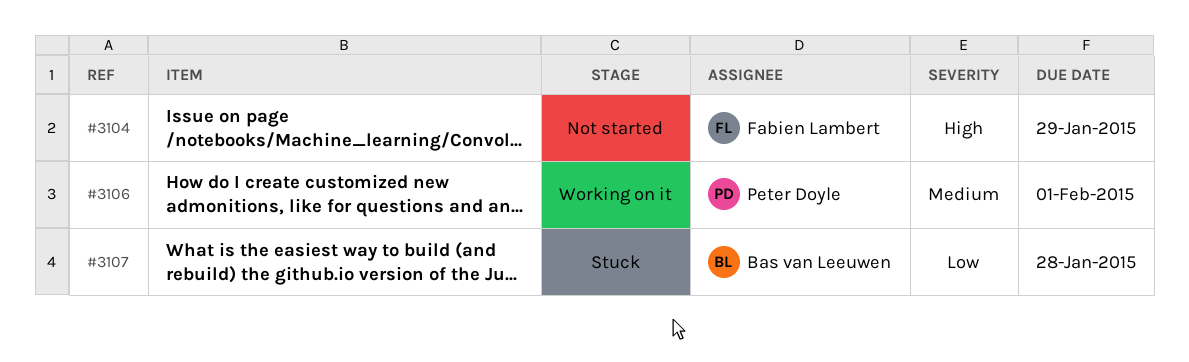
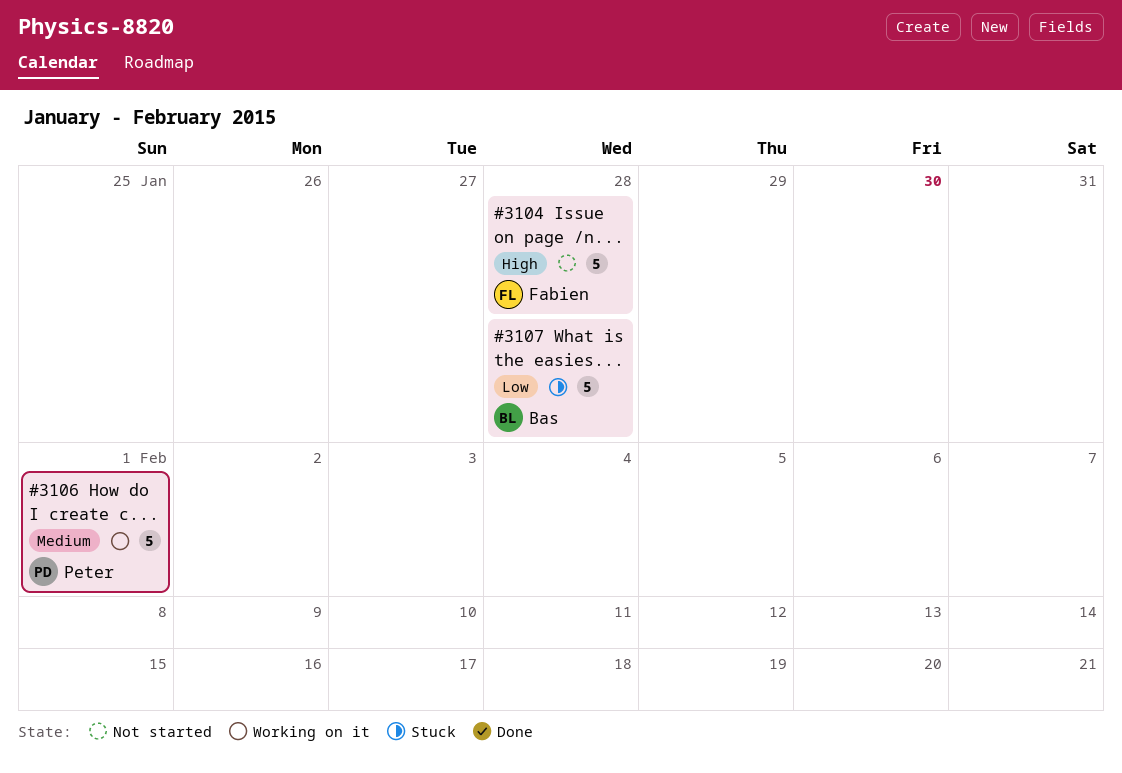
#3104, due: Jan 29 -> Jan 28

